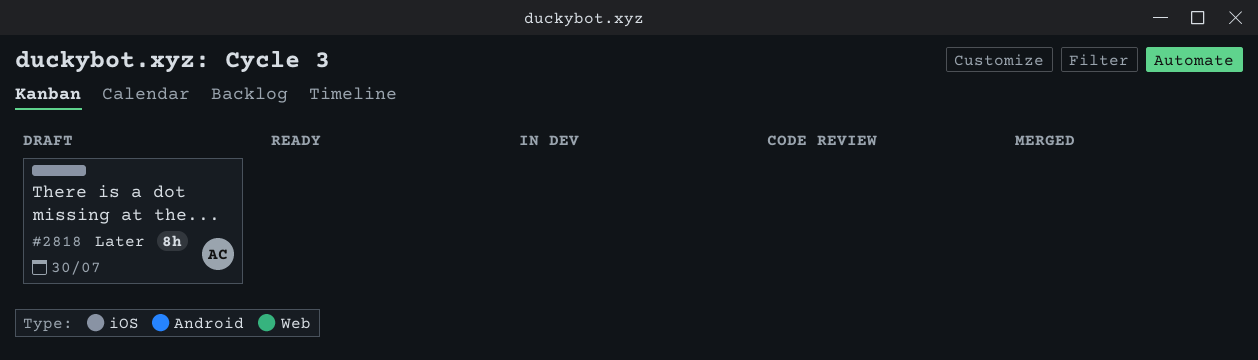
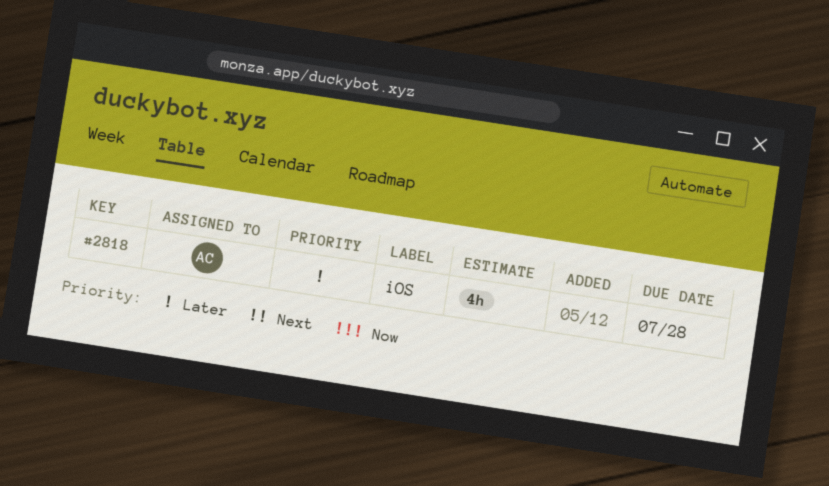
#2818, estimate: 8h -> 4h
#2818, due: Jul 30 -> Jul 28

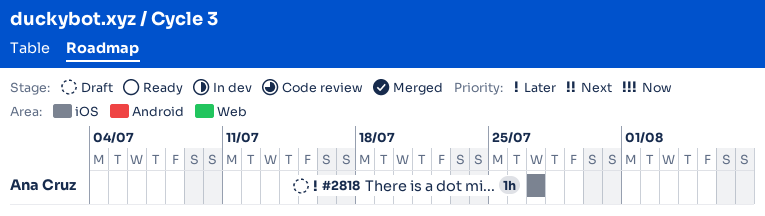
#2818, estimate: 4h -> 1h
#2818, due: Jul 28 -> Jul 27

